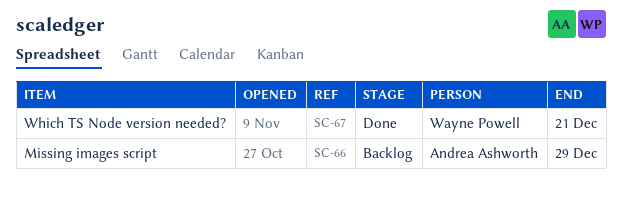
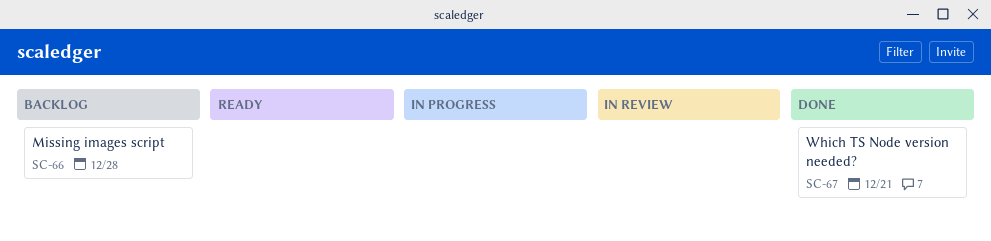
SC-66, due: Dec 29 -> Dec 28

